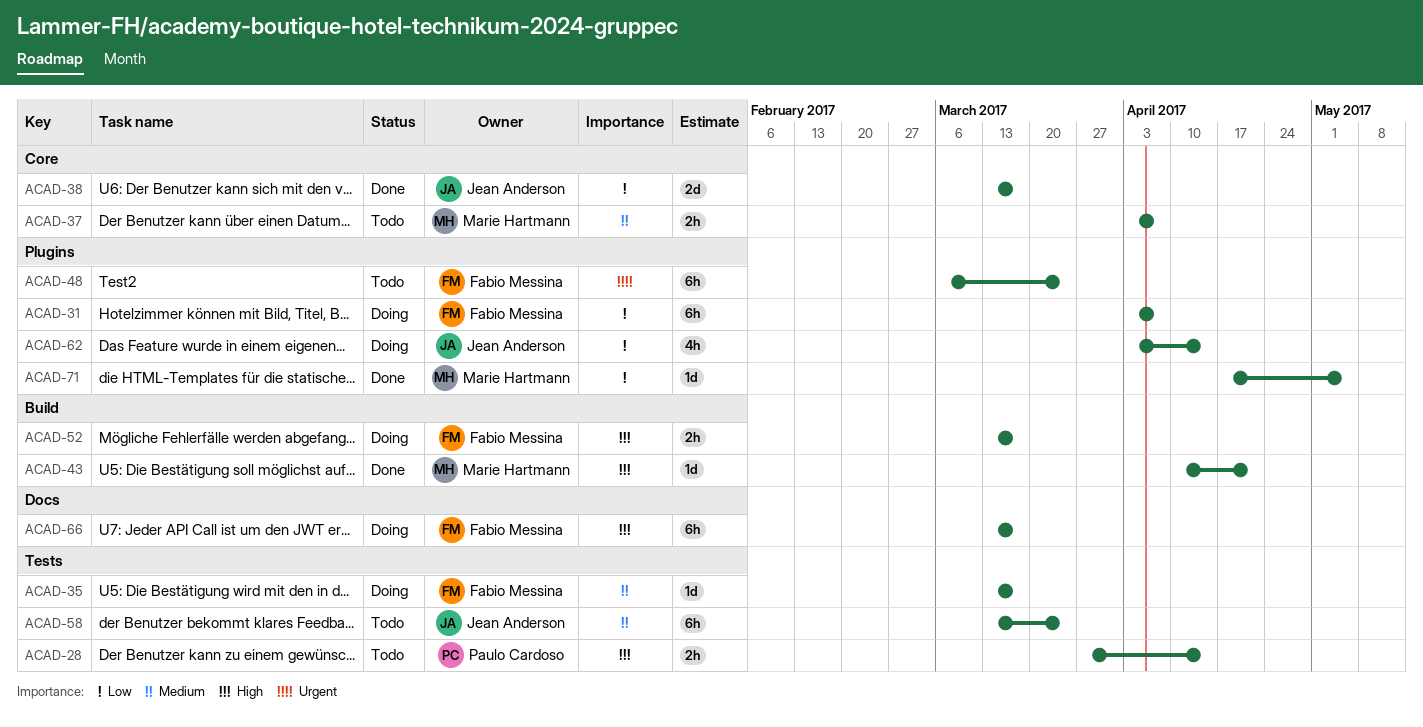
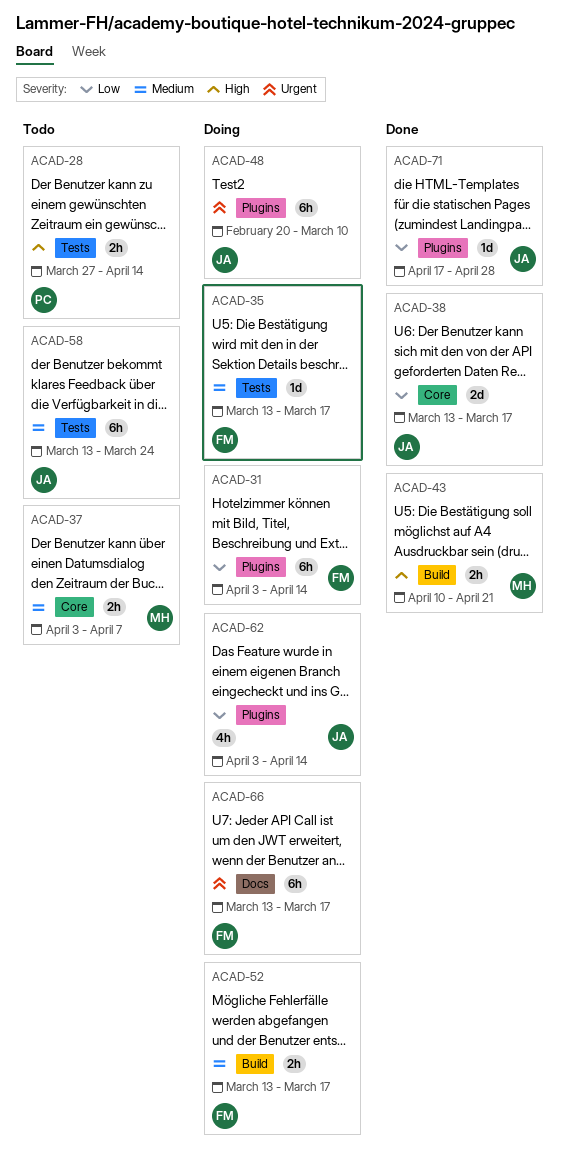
ACAD-31, due: Apr 7 -> Apr 14
ACAD-43, estimate: 1d -> 2h
ACAD-48, status: Todo -> Doing
ACAD-48, owner: Fabio Messina -> Jean Anderson
ACAD-48, start: Mar 6 -> Feb 20
ACAD-48, due: Mar 24 -> Mar 10
ACAD-52, priority: High -> Medium
ACAD-66, priority: High -> Urgent
ACAD-71, owner: Marie Hartmann -> Jean Anderson
ACAD-71, due: May 5 -> Apr 28

